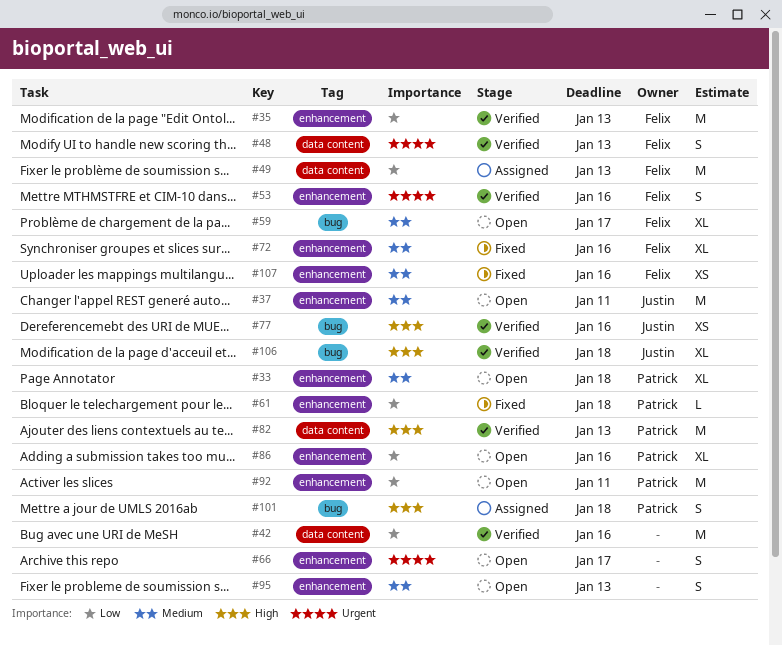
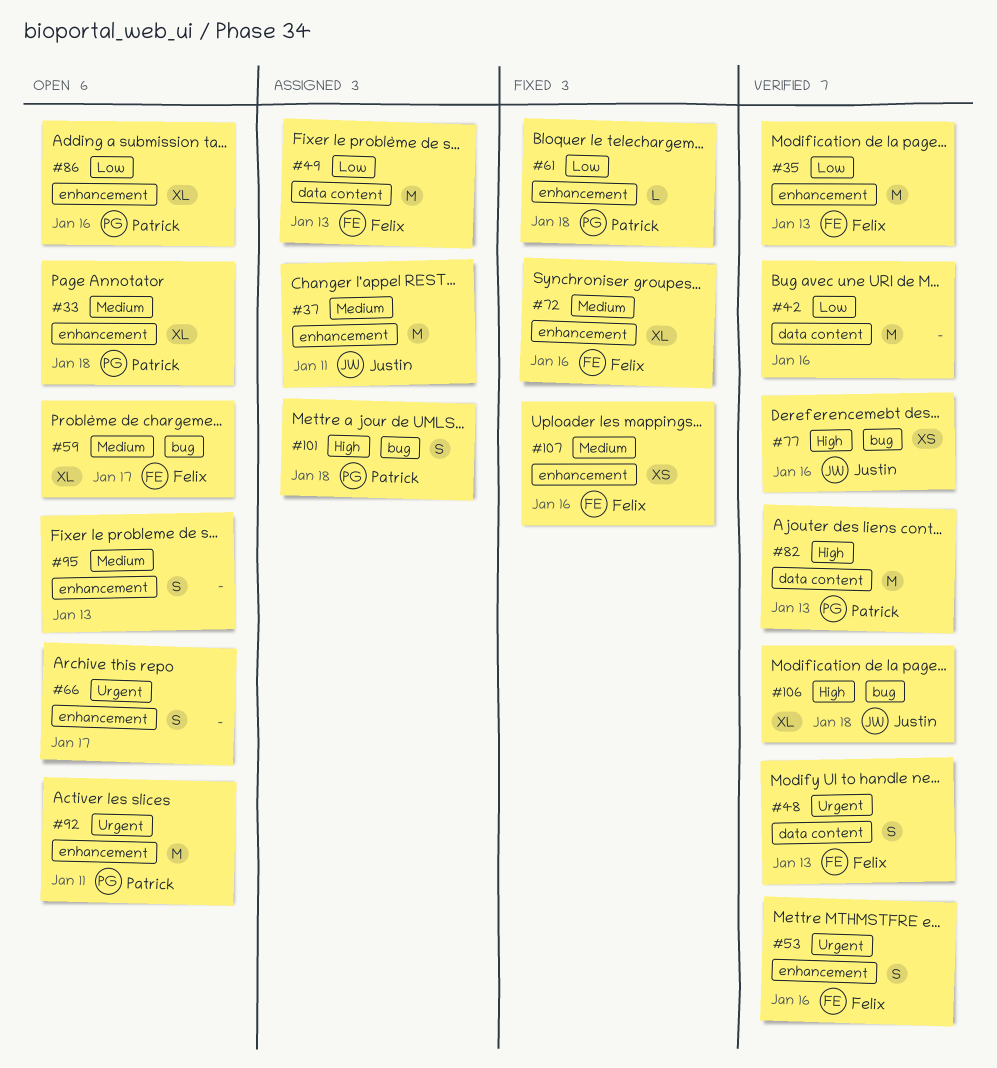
#37, status: Open -> Assigned
#92, priority: Low -> Urgent

